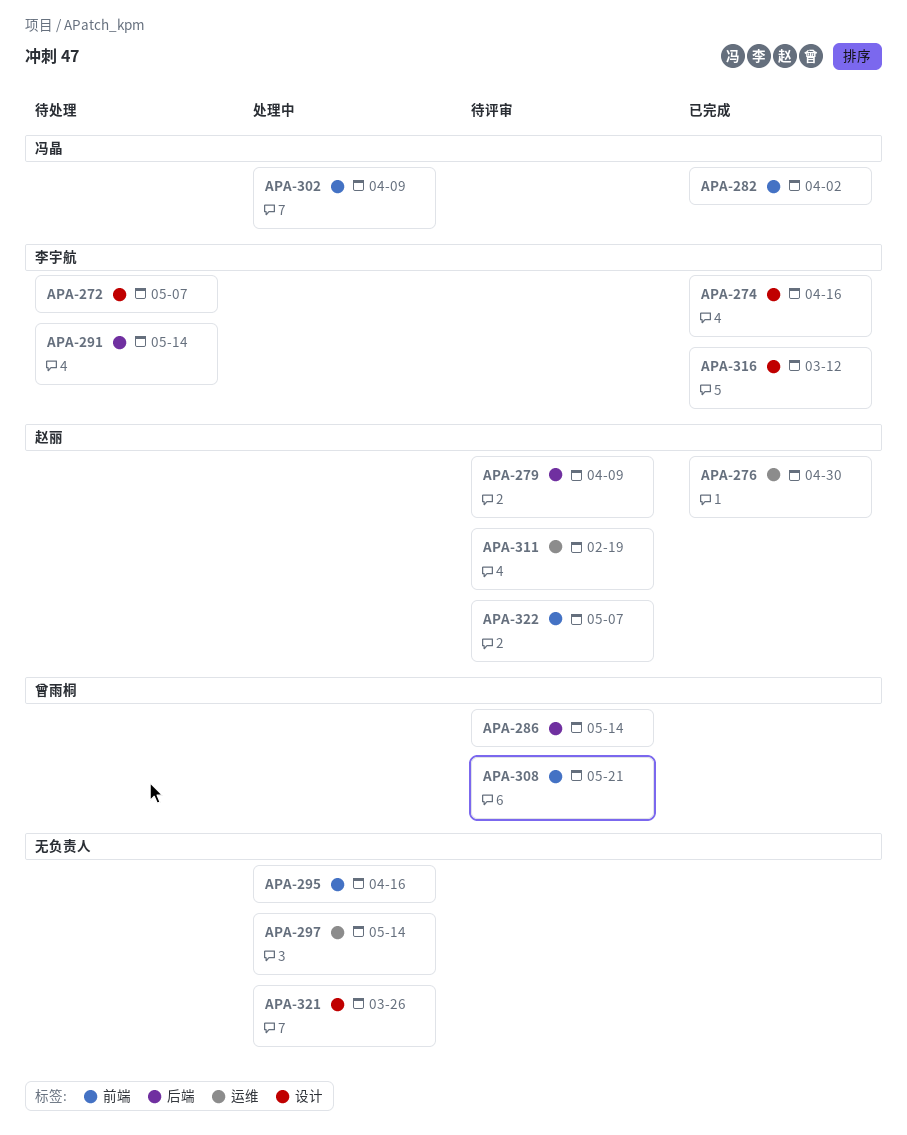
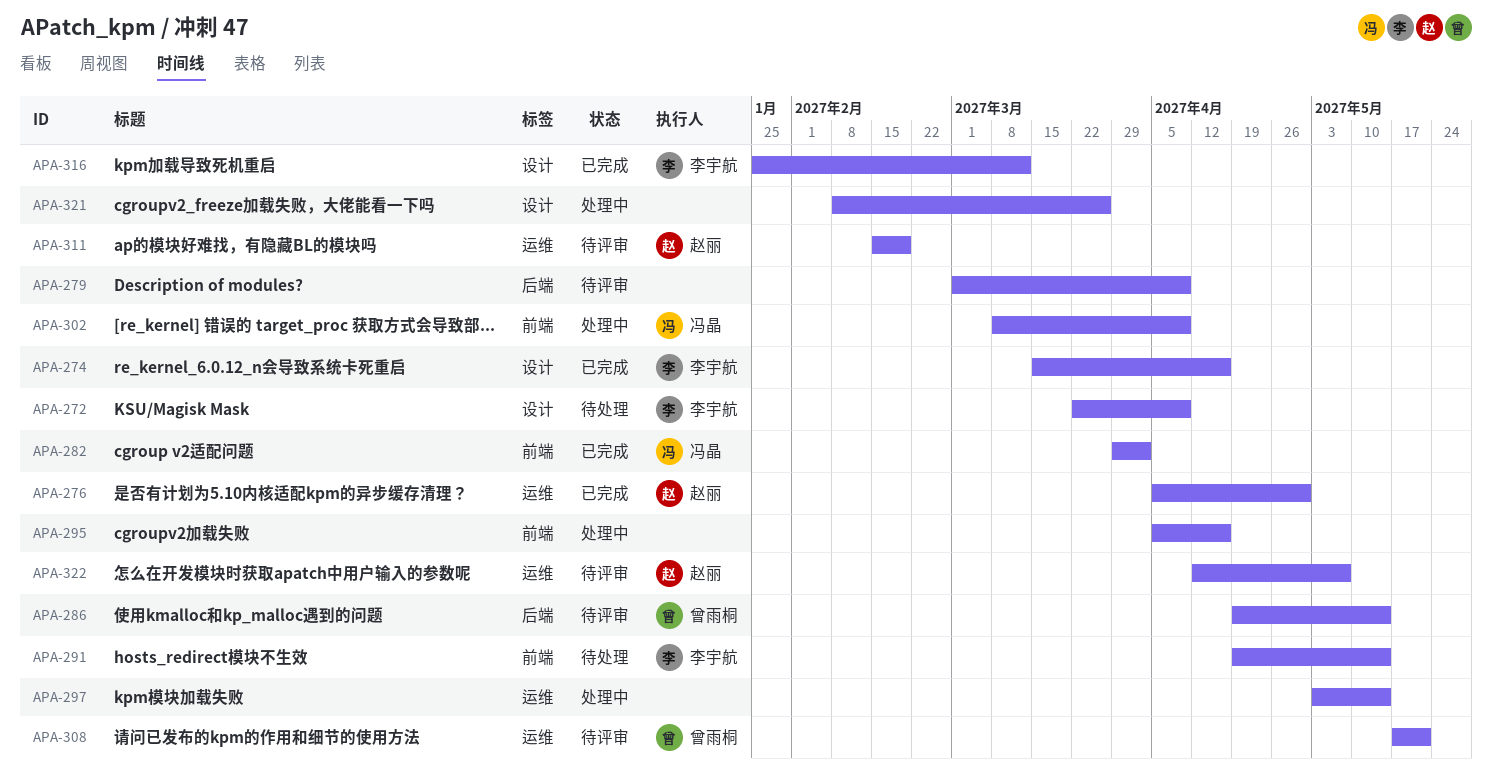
APA-272, due: May 7 -> Apr 9
APA-279, owner: 赵丽 -> none
APA-291, label: 后端 -> 前端
APA-308, label: 前端 -> 运维
APA-322, label: 前端 -> 运维

